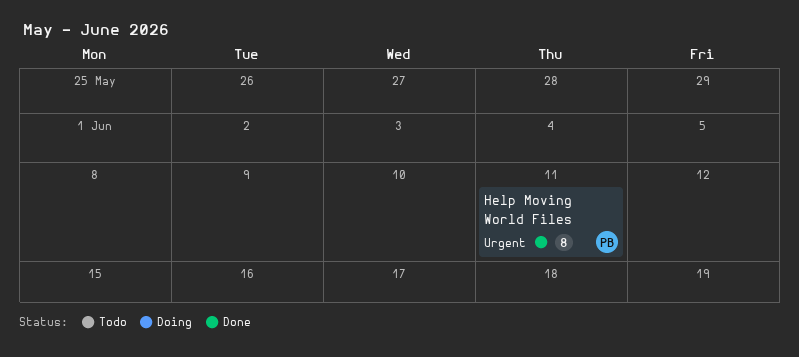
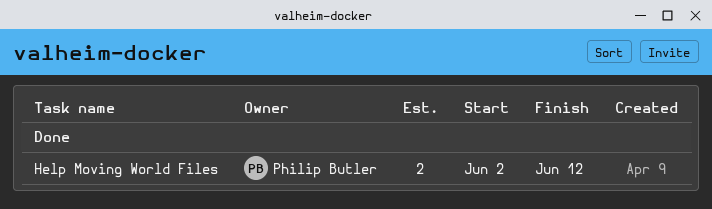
Help Moving World Files, estimate: 8 -> 2
Help Moving World Files, due: Jun 11 -> Jun 12

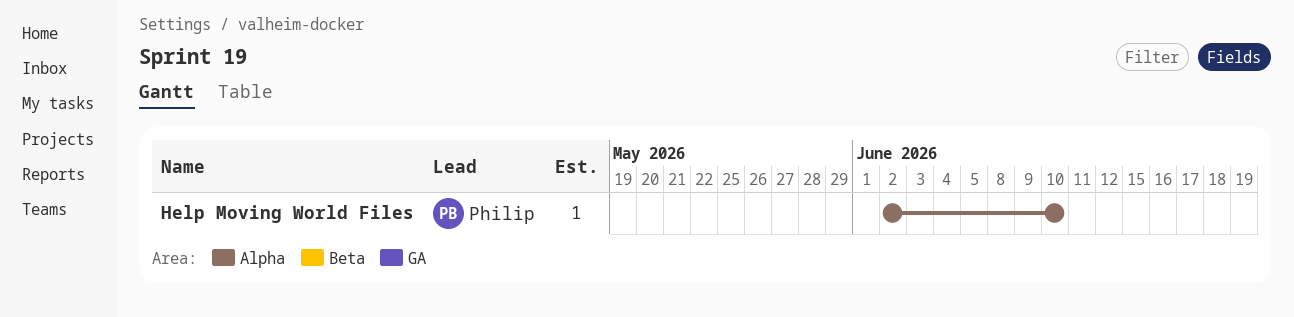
Help Moving World Files, estimate: 2 -> 1
Help Moving World Files, due: Jun 12 -> Jun 10

